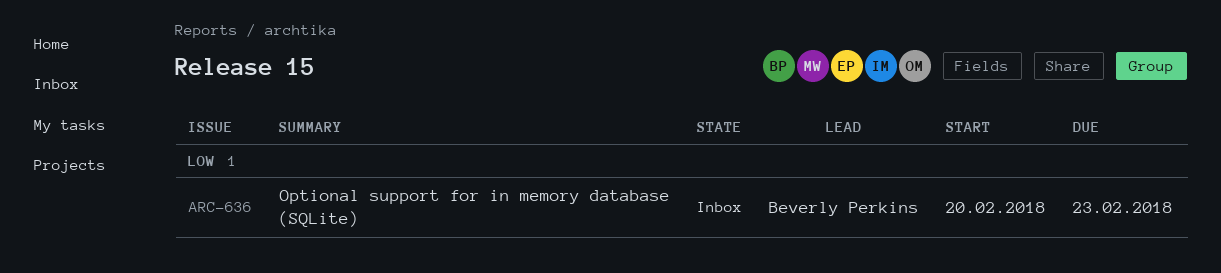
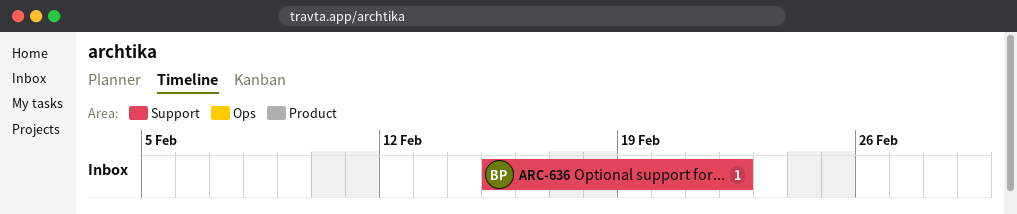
ARC-636, start: Feb 20 -> Feb 15
ARC-636, due: Feb 23 -> Feb 22

